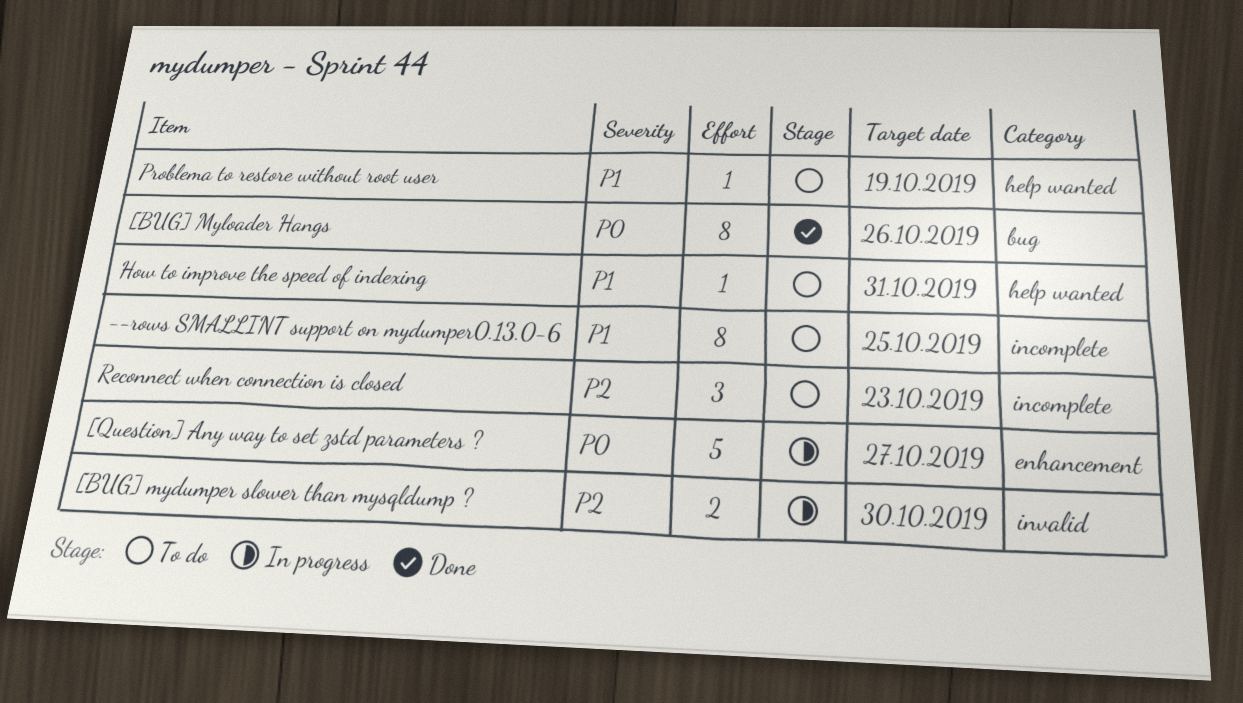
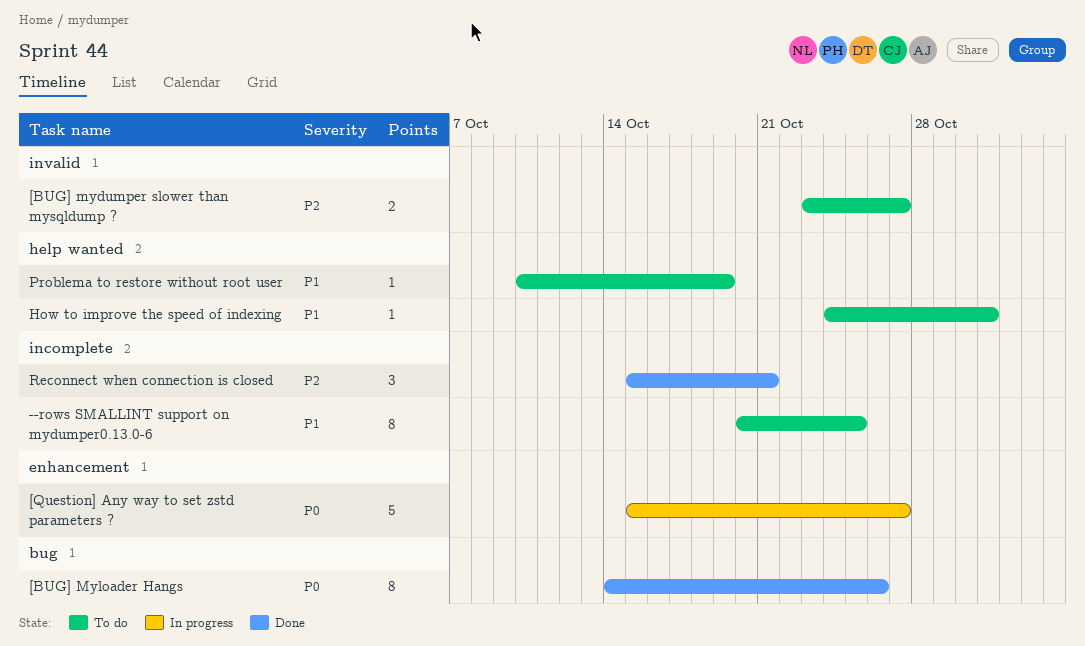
[BUG] mydumper slower than mysqldump ?, status: In progress -> To do
[BUG] mydumper slower than mysqldump ?, due: Oct 30 -> Oct 27
Reconnect when connection is closed, status: To do -> Done
Reconnect when connection is closed, due: Oct 23 -> Oct 21

